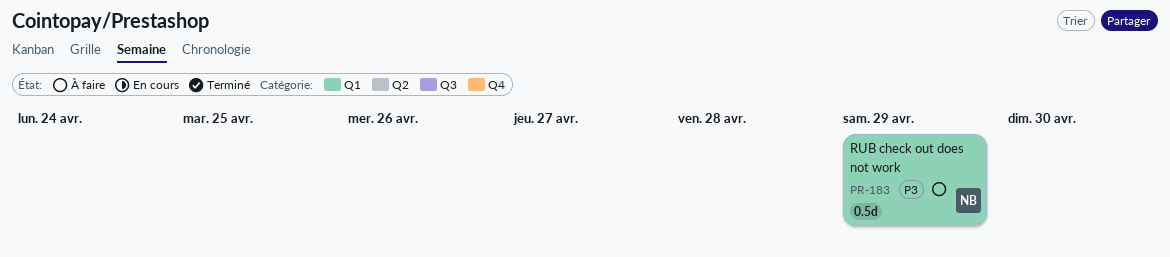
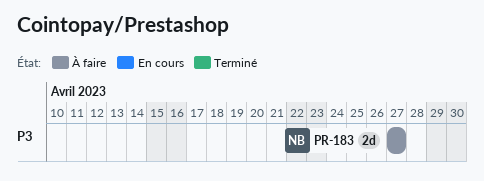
PR-183, estimate: 0.5d -> 2d
PR-183, due: Apr 29 -> Apr 27

